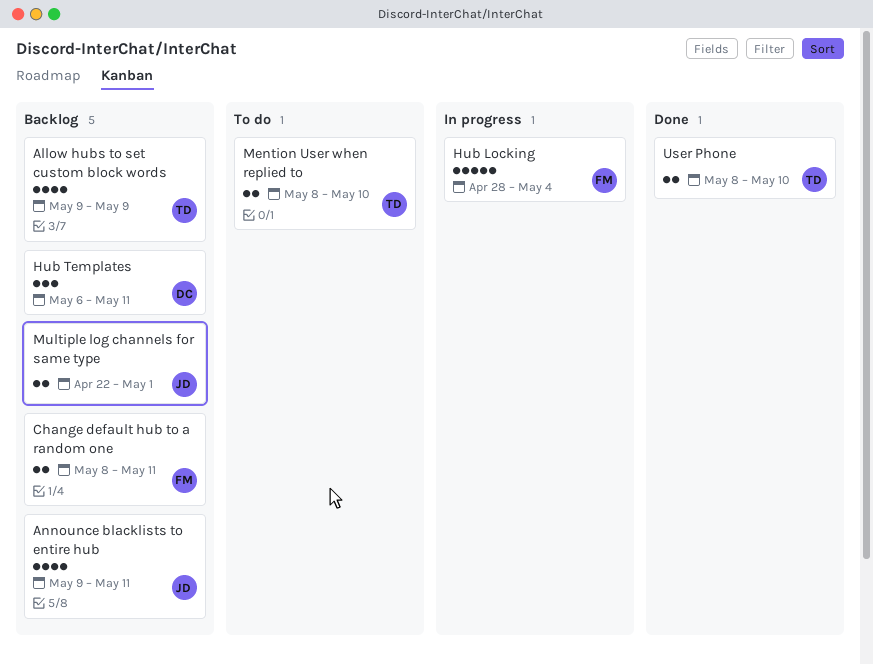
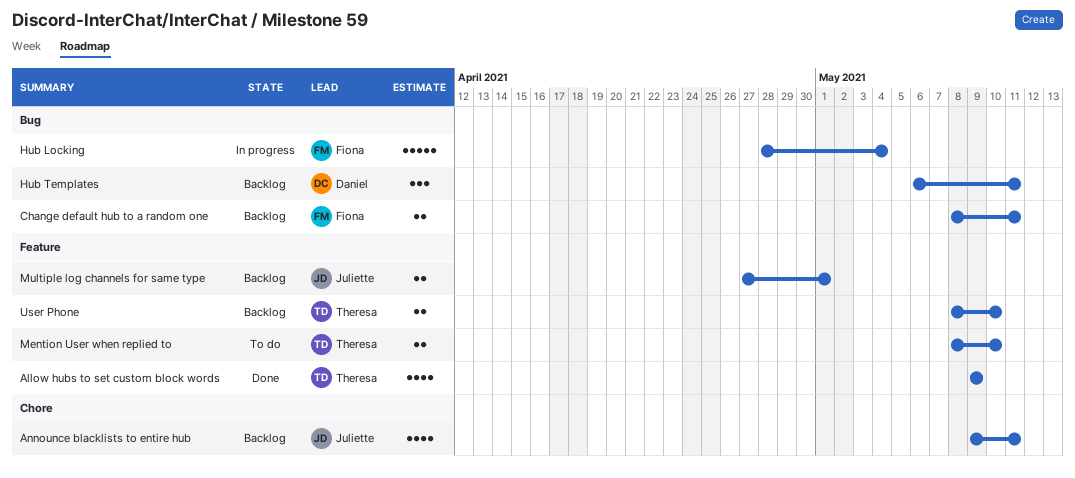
Allow hubs to set custom block words, status: Backlog -> Done
Multiple log channels for same type, start: Apr 22 -> Apr 27
User Phone, status: Done -> Backlog

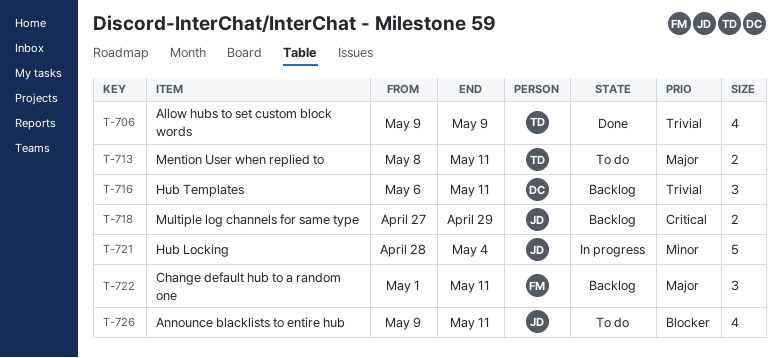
Announce blacklists to entire hub, status: Backlog -> To do
Change default hub to a random one, estimate: 2 -> 3
Change default hub to a random one, start: May 8 -> May 1
Hub Locking, owner: Fiona -> Juliette
Mention User when replied to, due: May 10 -> May 11
Multiple log channels for same type, due: May 1 -> Apr 29
User Phone: present -> none

